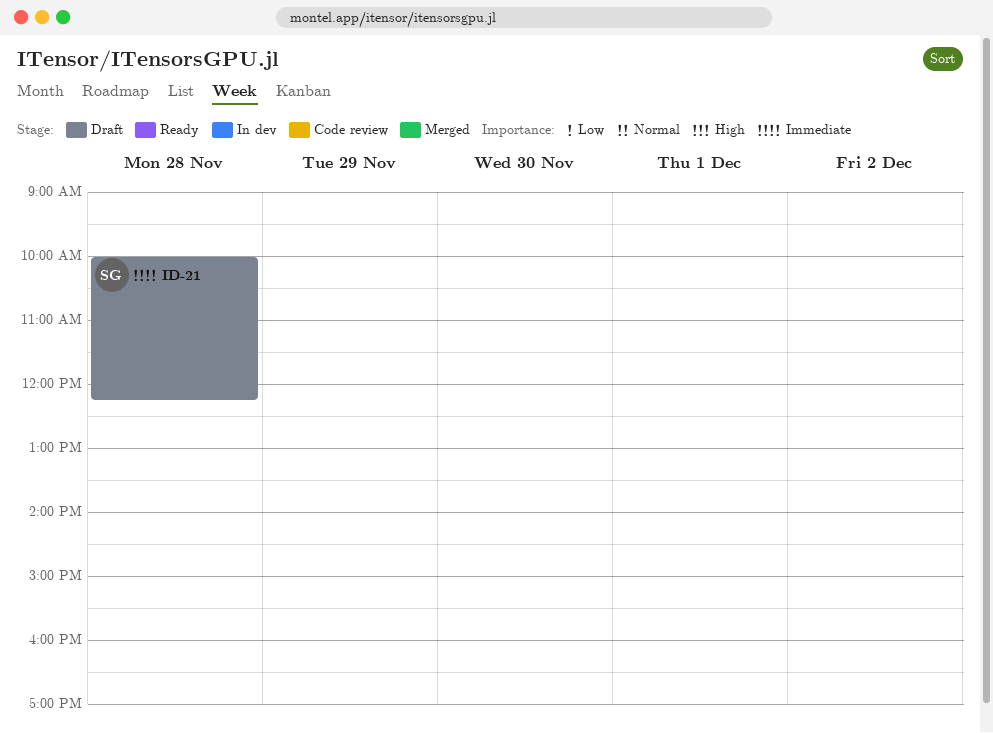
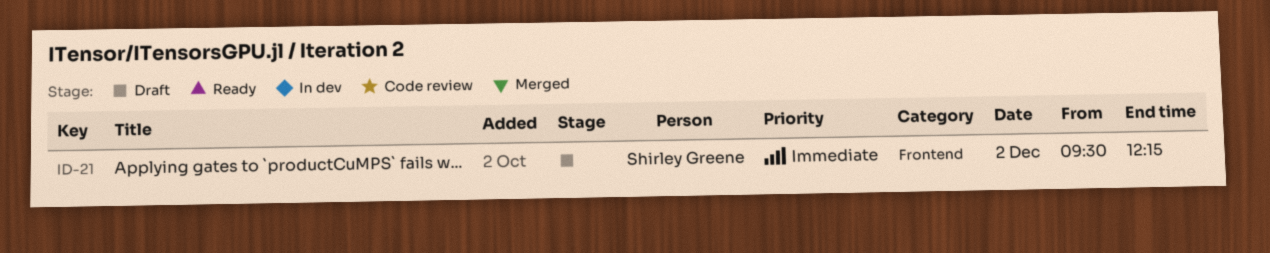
ID-21, day: Nov 28 -> Dec 2
ID-21, begins: 10:00 -> 09:30

